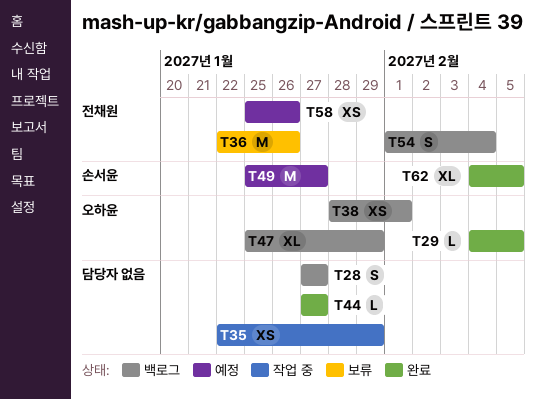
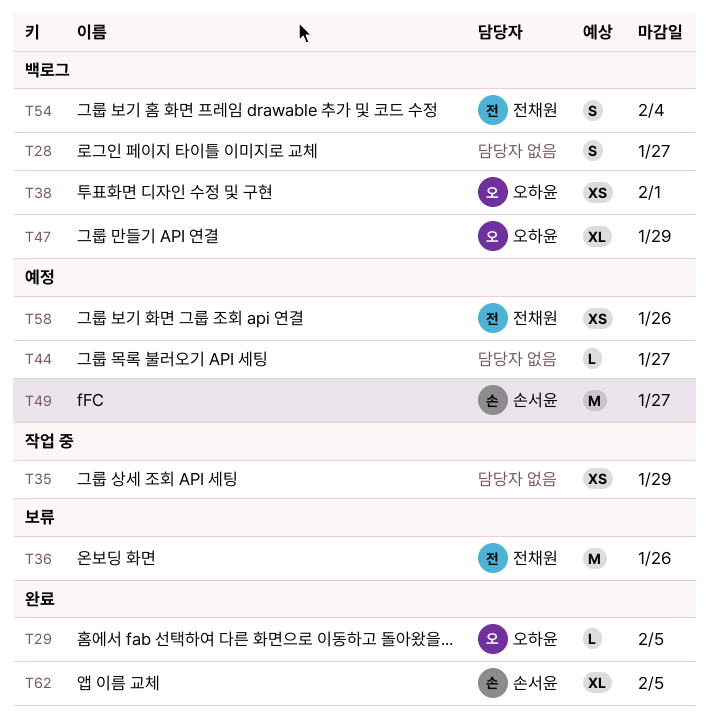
T44, status: 완료 -> 예정

